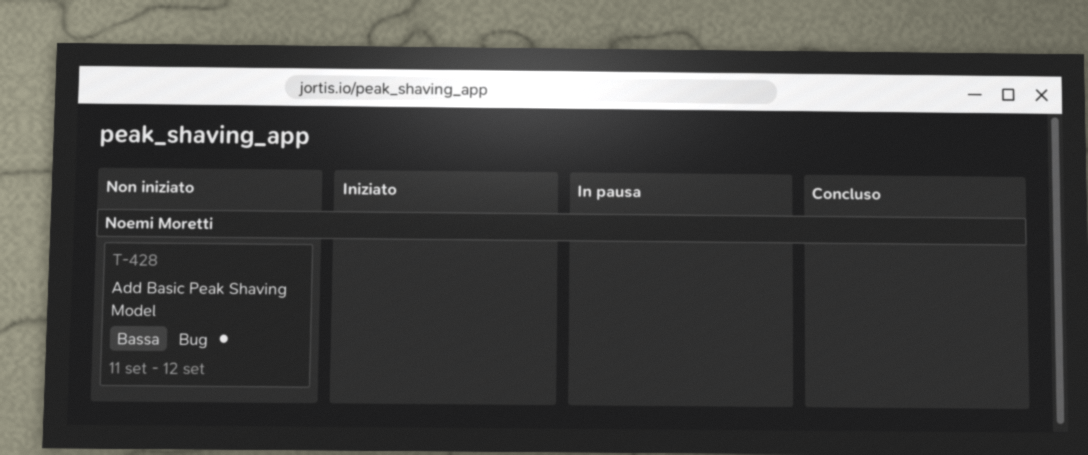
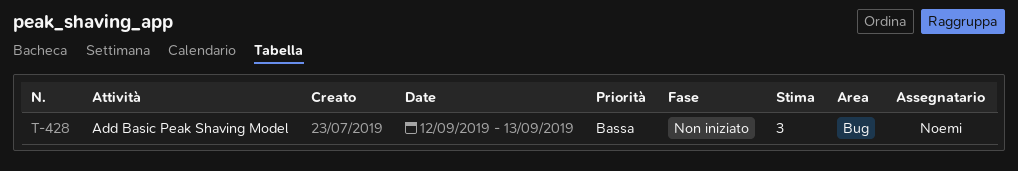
T-428, estimate: 1 -> 3
T-428, start: Sep 11 -> Sep 12
T-428, due: Sep 12 -> Sep 13

